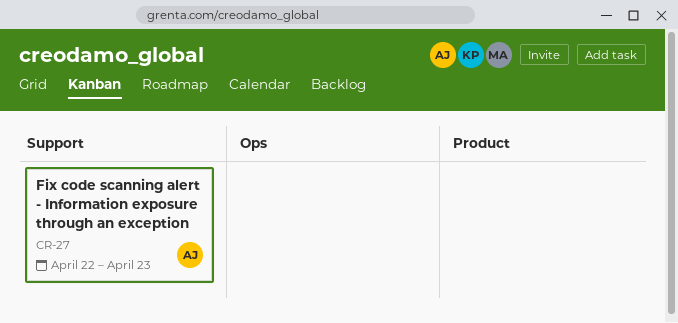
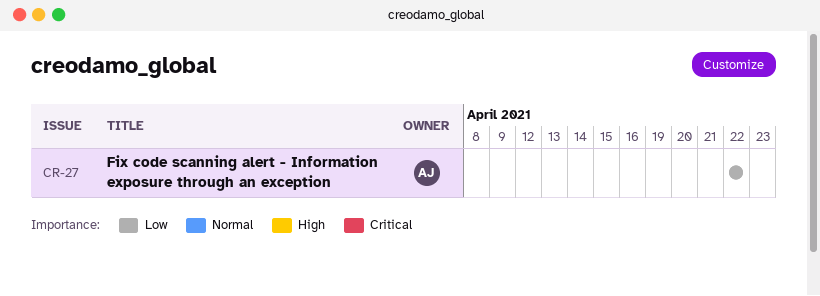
CR-27, due: Apr 23 -> Apr 22

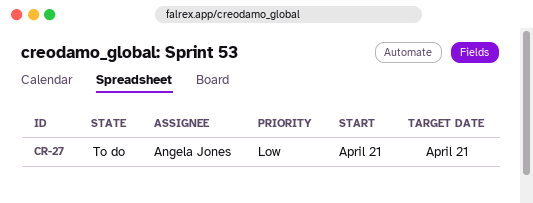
CR-27, start: Apr 22 -> Apr 21
CR-27, due: Apr 22 -> Apr 21

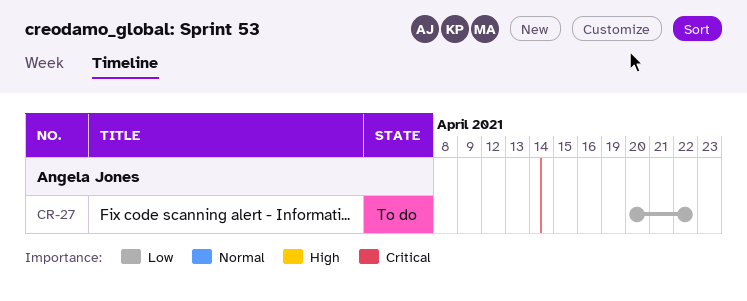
CR-27, start: Apr 21 -> Apr 20
CR-27, due: Apr 21 -> Apr 22

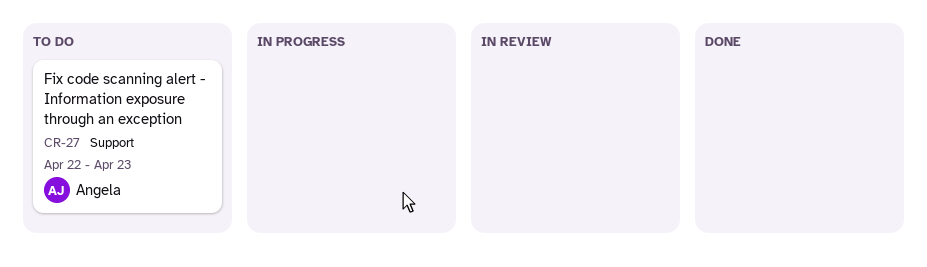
CR-27, start: Apr 20 -> Apr 22
CR-27, due: Apr 22 -> Apr 23

